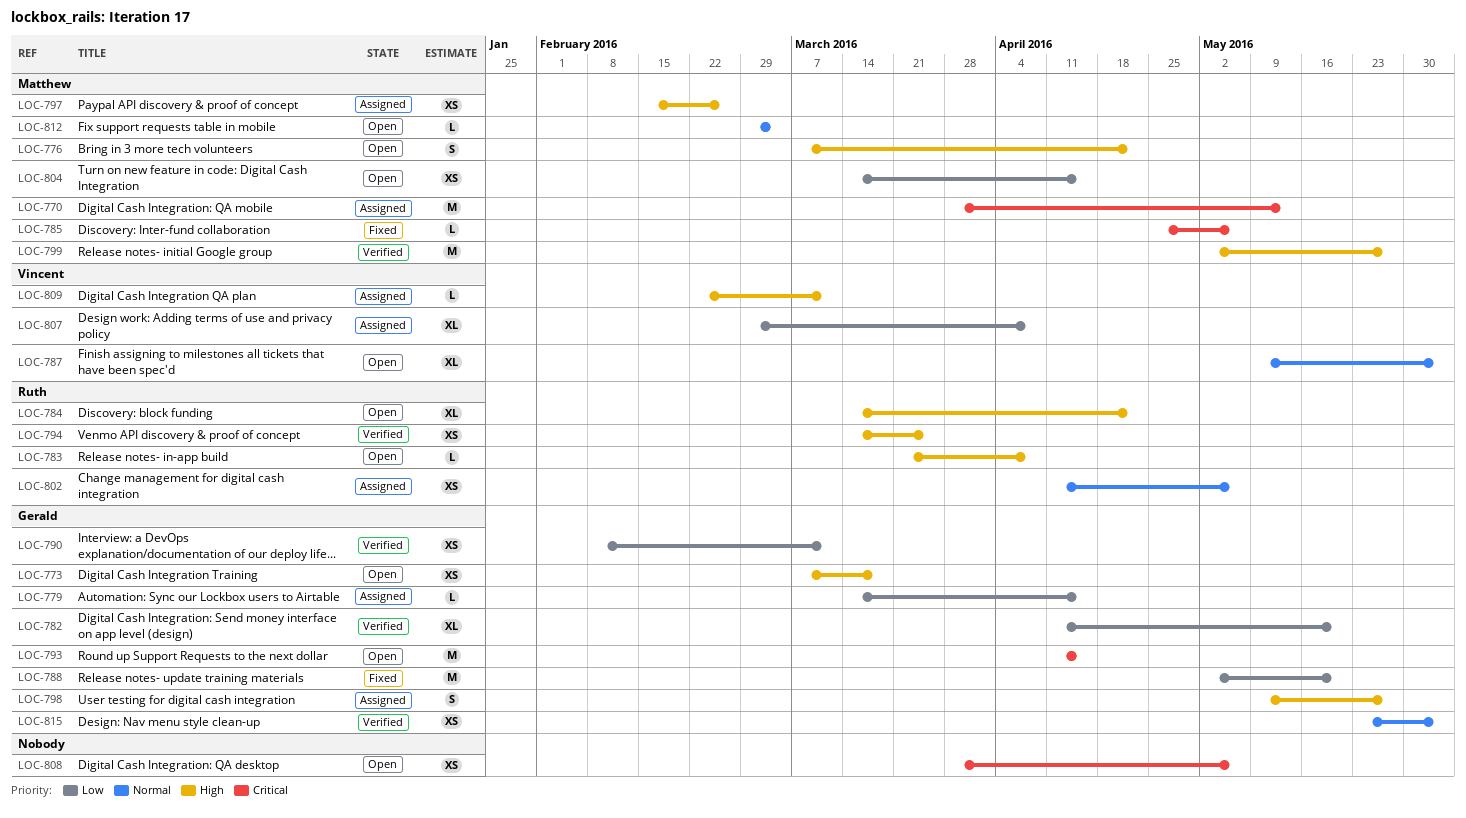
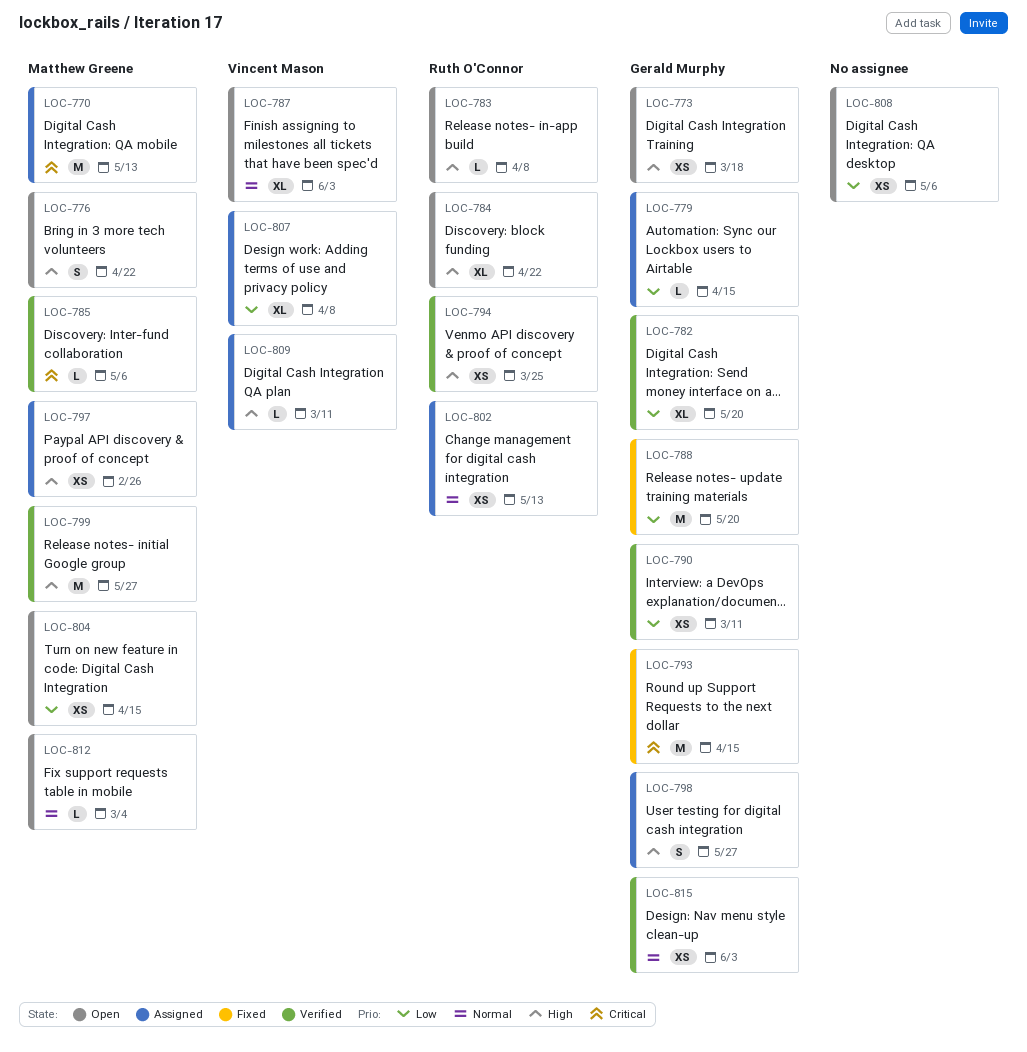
LOC-785, status: Fixed -> Verified
LOC-793, status: Open -> Fixed
LOC-802, due: May 6 -> May 13
LOC-808, priority: Critical -> Low

